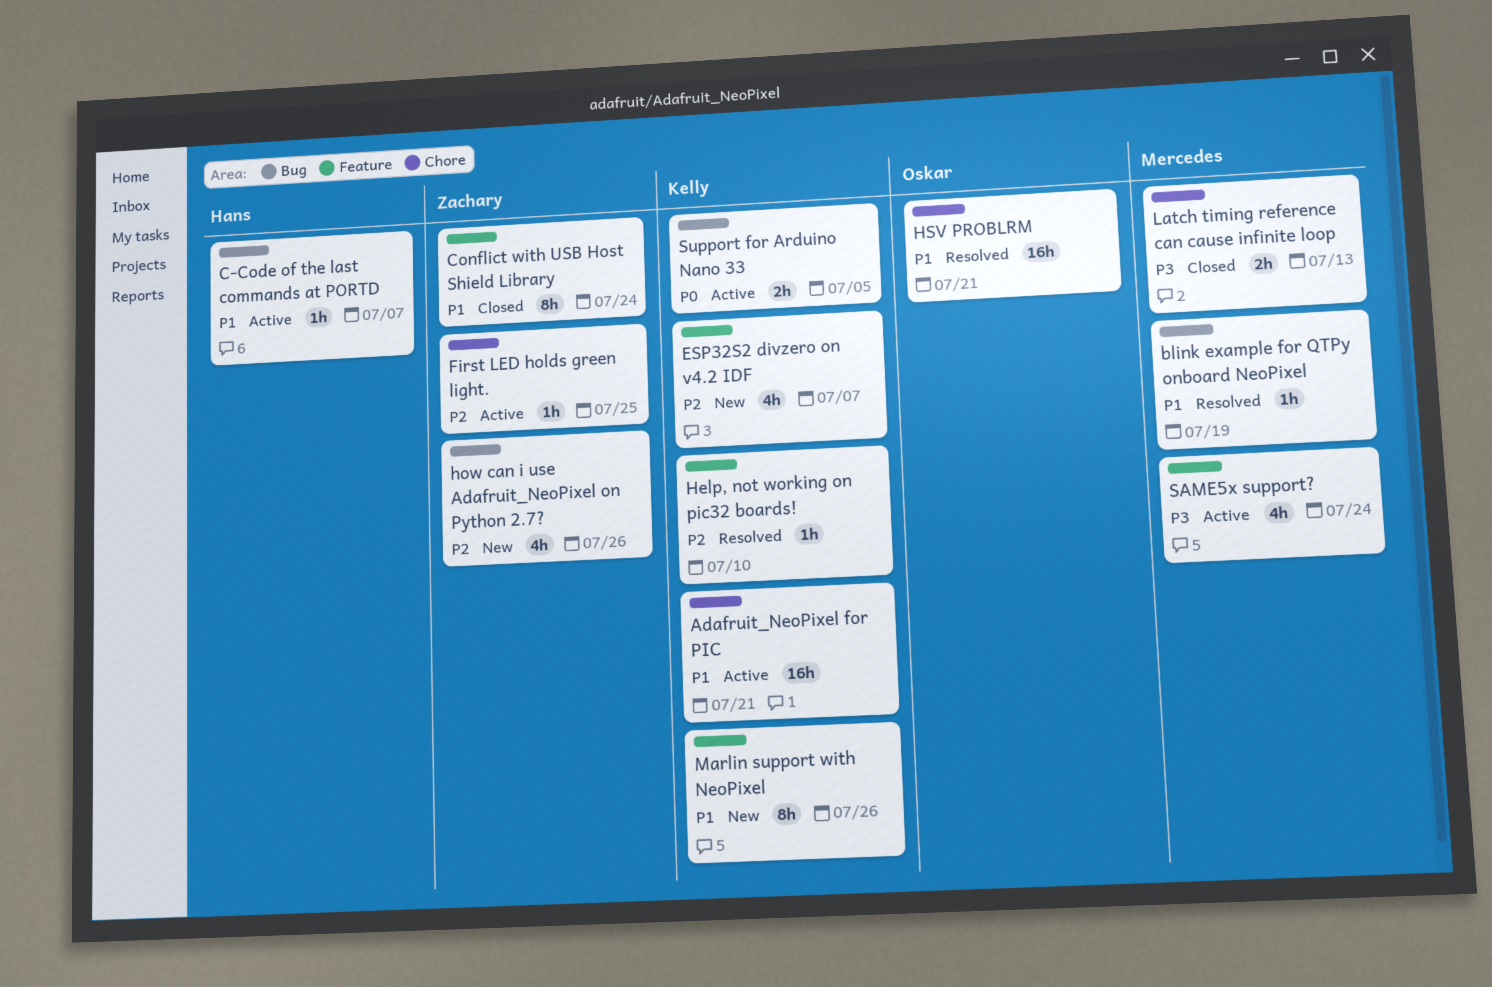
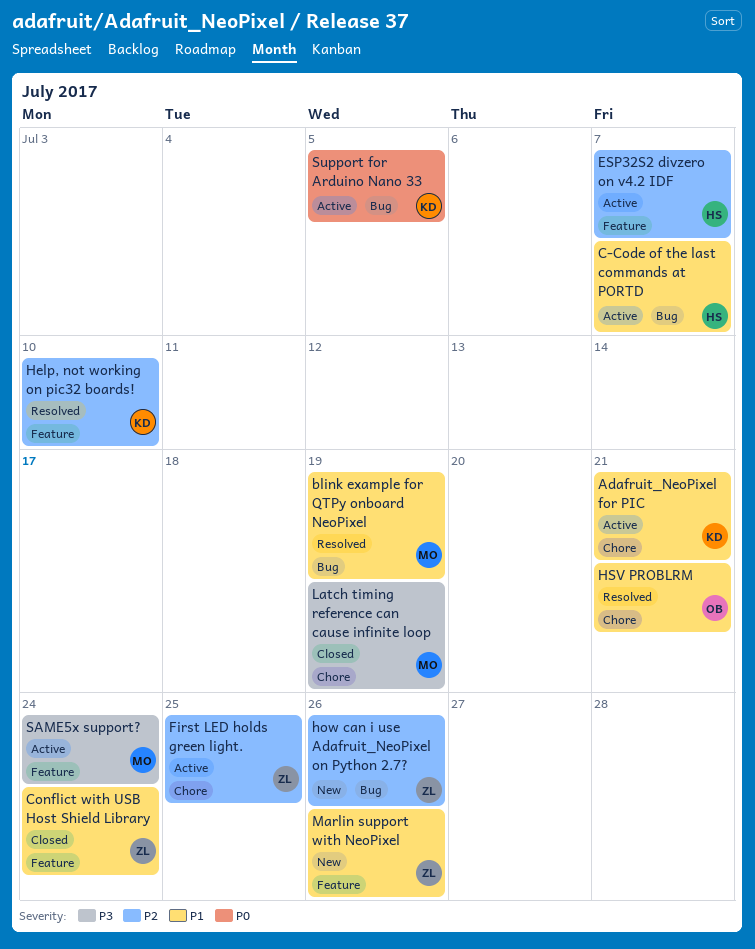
ESP32S2 divzero on v4.2 IDF, status: New -> Active
ESP32S2 divzero on v4.2 IDF, owner: Kelly -> Hans
Latch timing reference can cause infinite loop, due: Jul 13 -> Jul 19
Marlin support with NeoPixel, owner: Kelly -> Zachary

